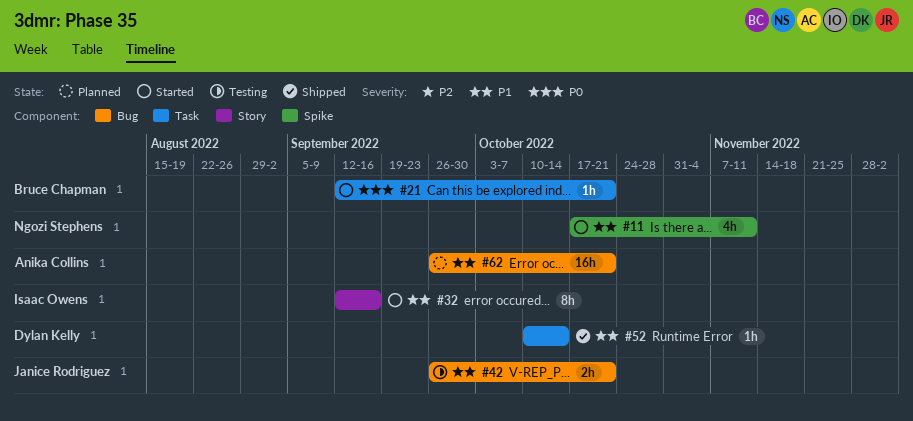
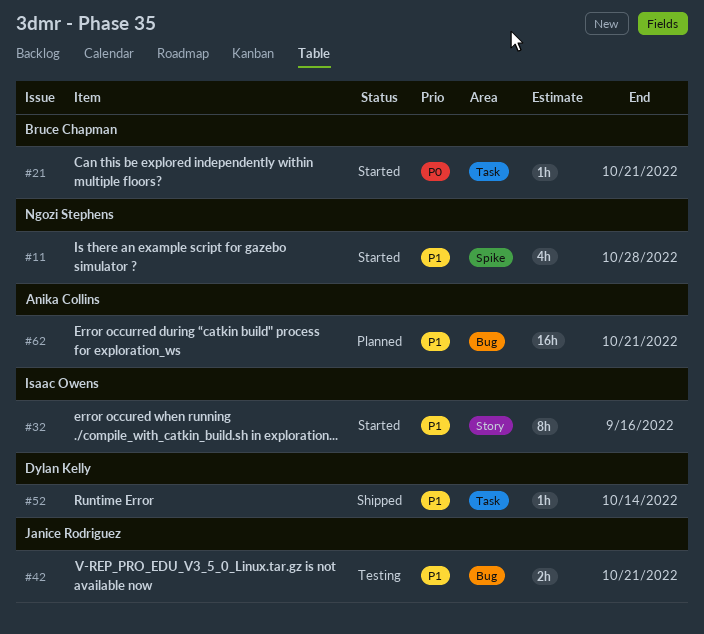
#11, due: Nov 11 -> Oct 28

